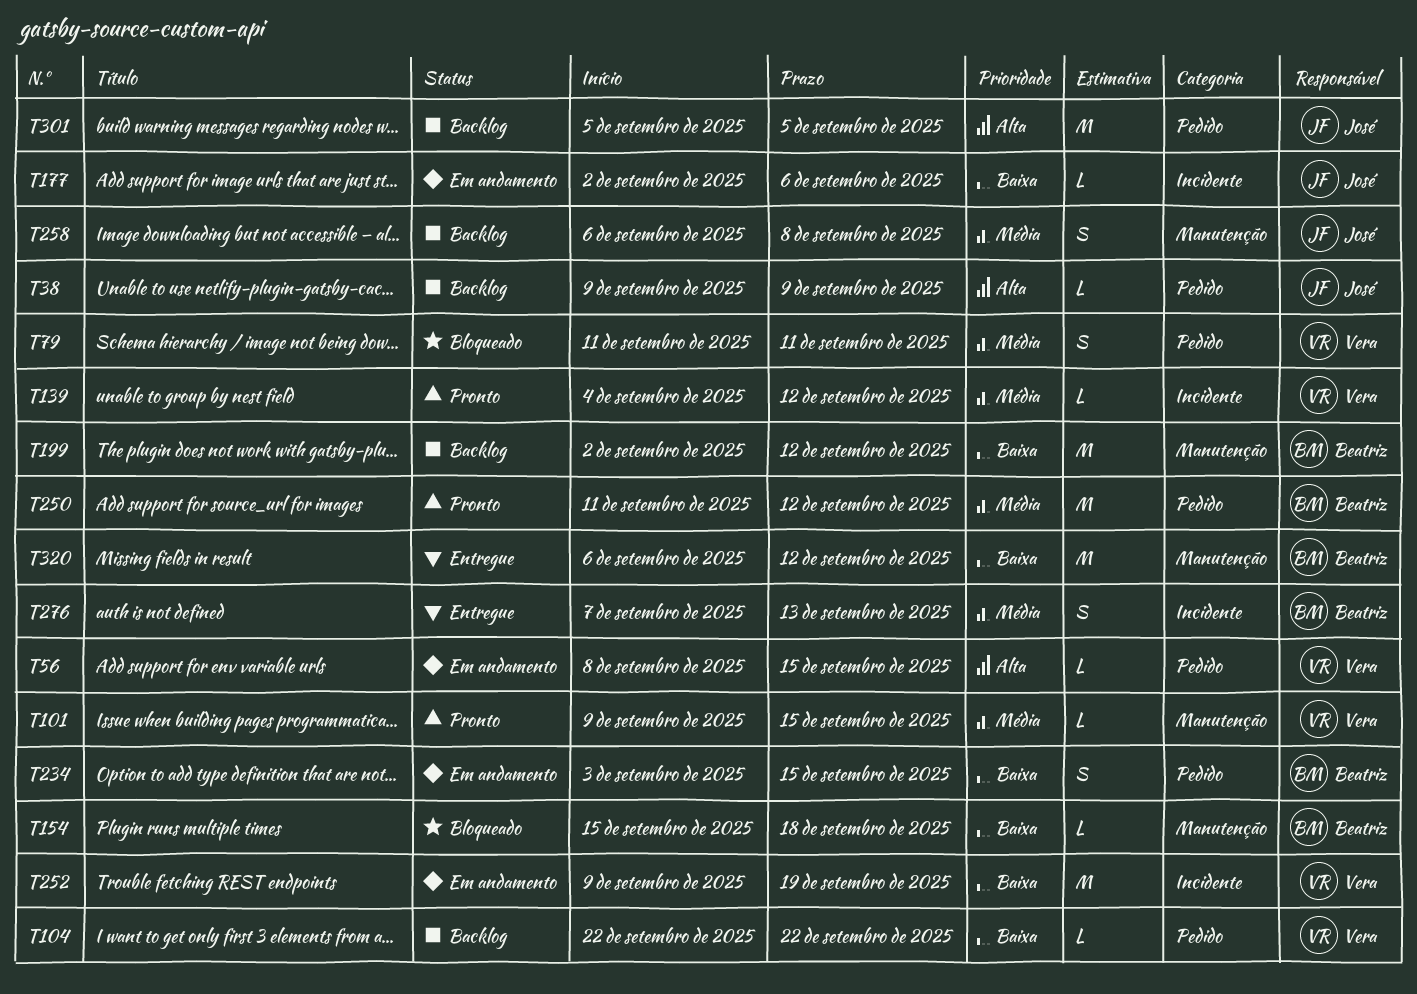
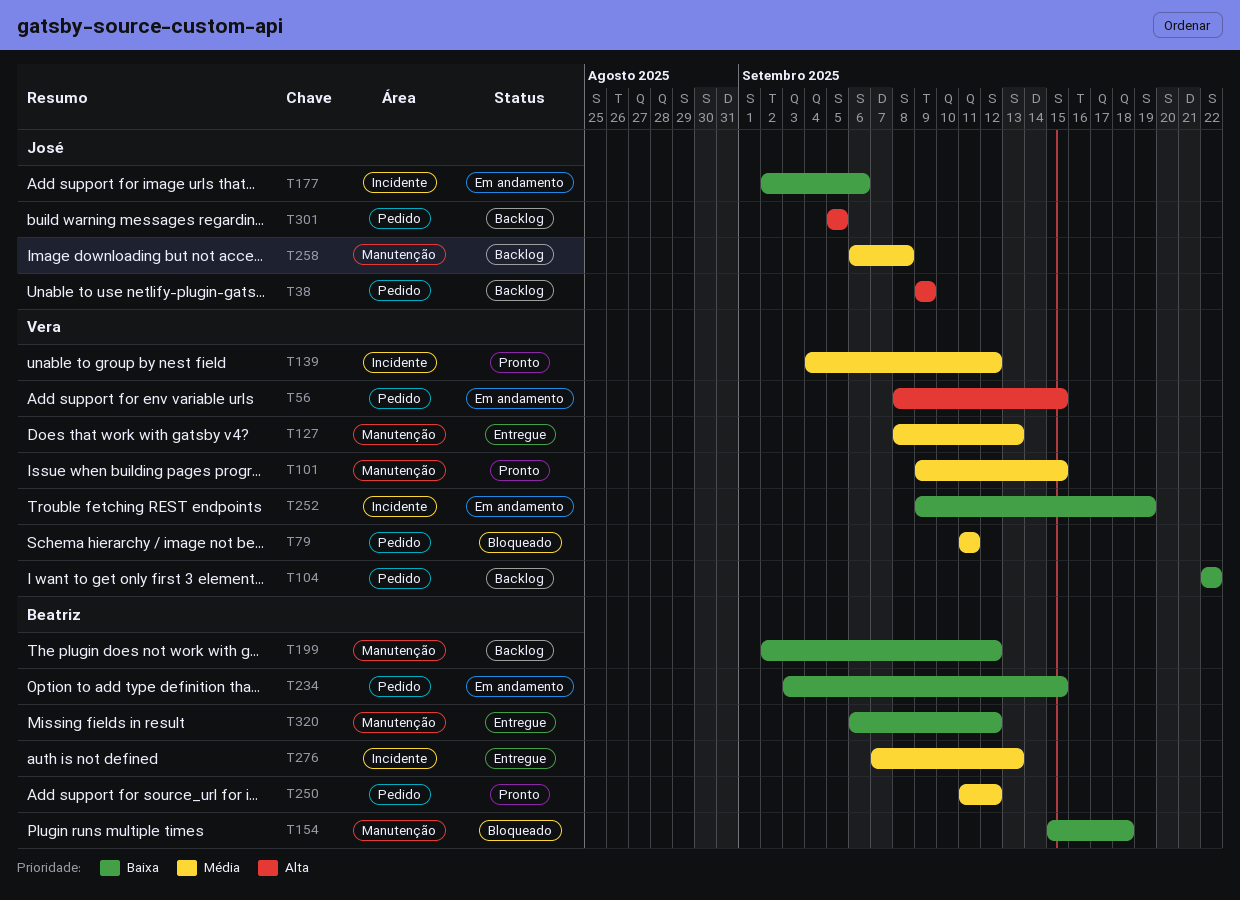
T127: none -> present

